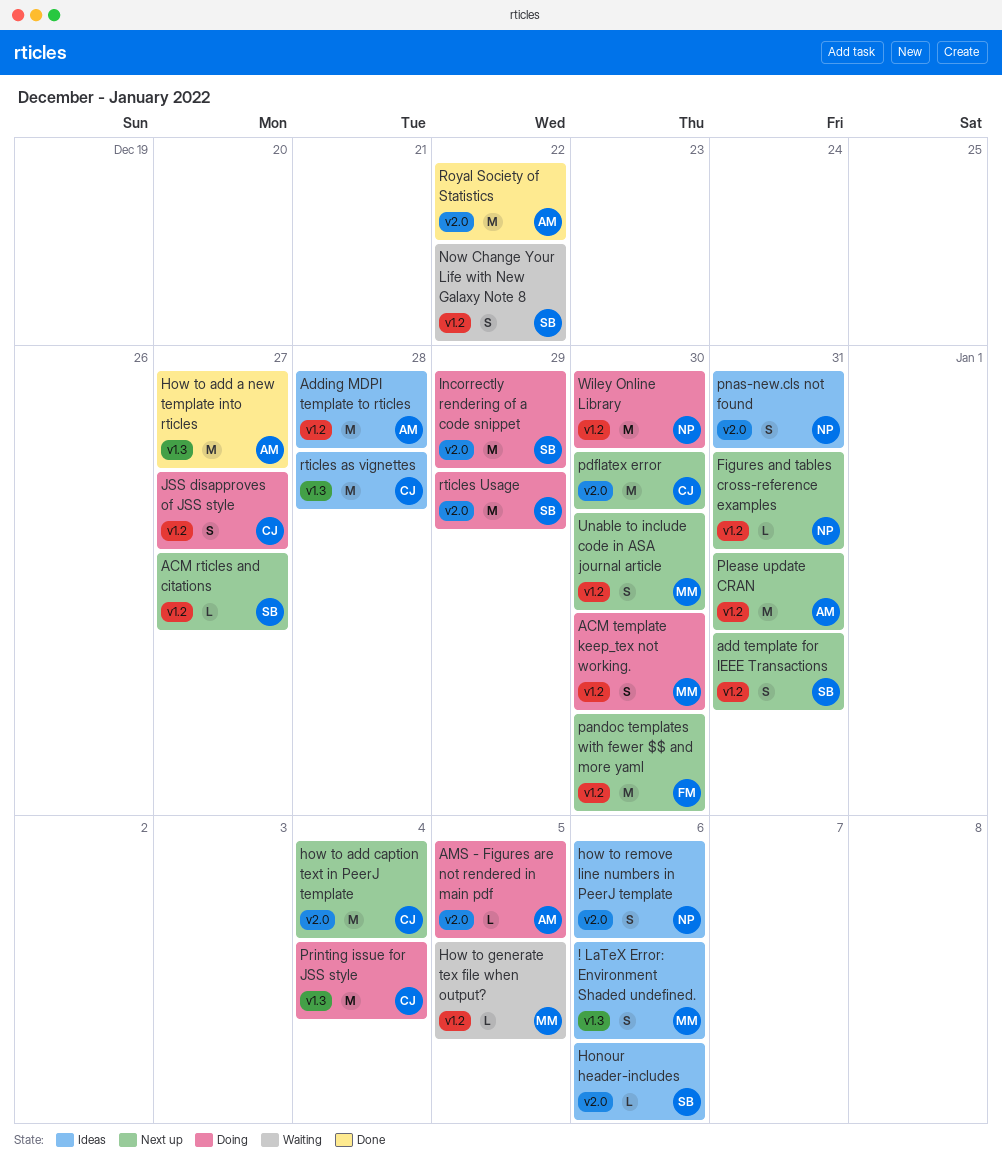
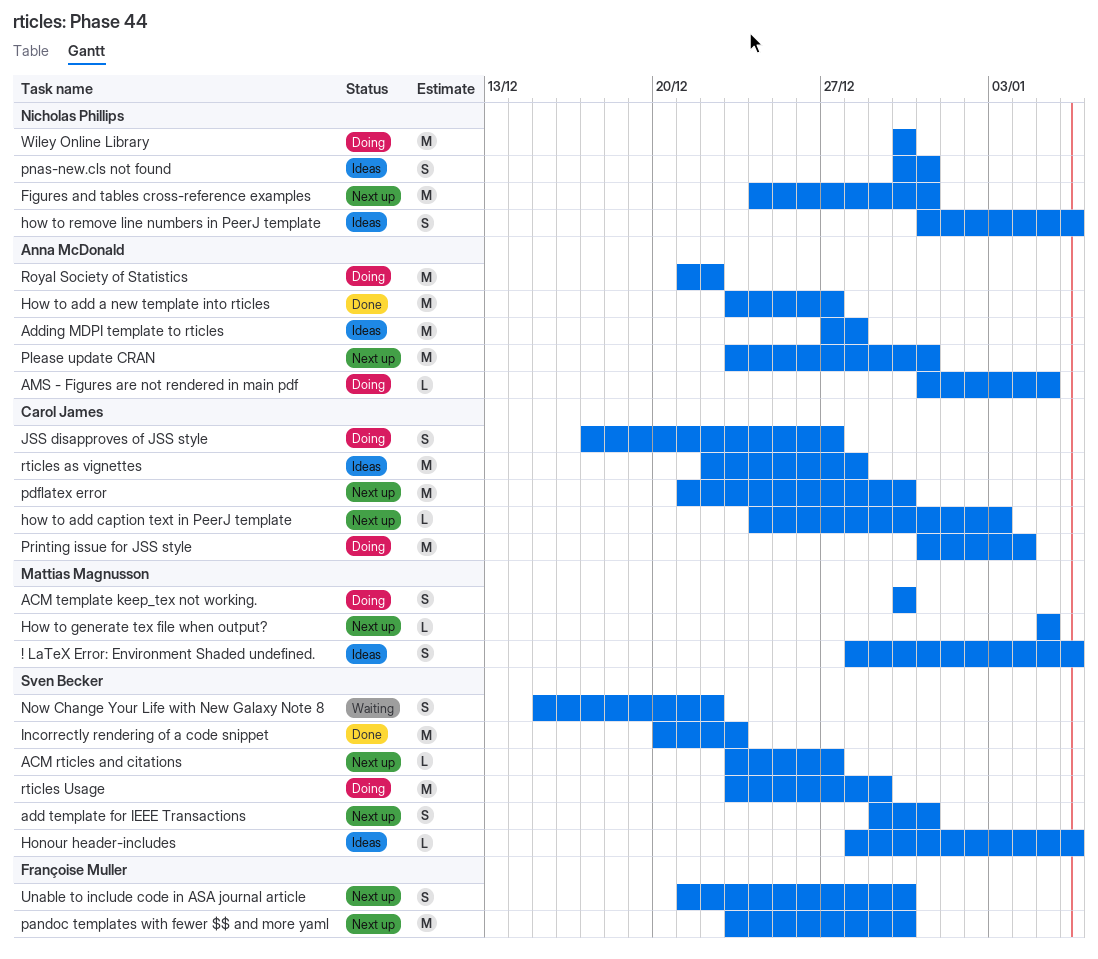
Figures and tables cross-reference examples, estimate: L -> M
how to add caption text in PeerJ template, estimate: M -> L
how to add caption text in PeerJ template, due: Jan 4 -> Jan 3
How to generate tex file when output?, status: Waiting -> Next up
Incorrectly rendering of a code snippet, status: Doing -> Done
Incorrectly rendering of a code snippet, due: Dec 29 -> Dec 23
Royal Society of Statistics, status: Done -> Doing
Unable to include code in ASA journal article, owner: Mattias Magnusson -> Françoise Muller

